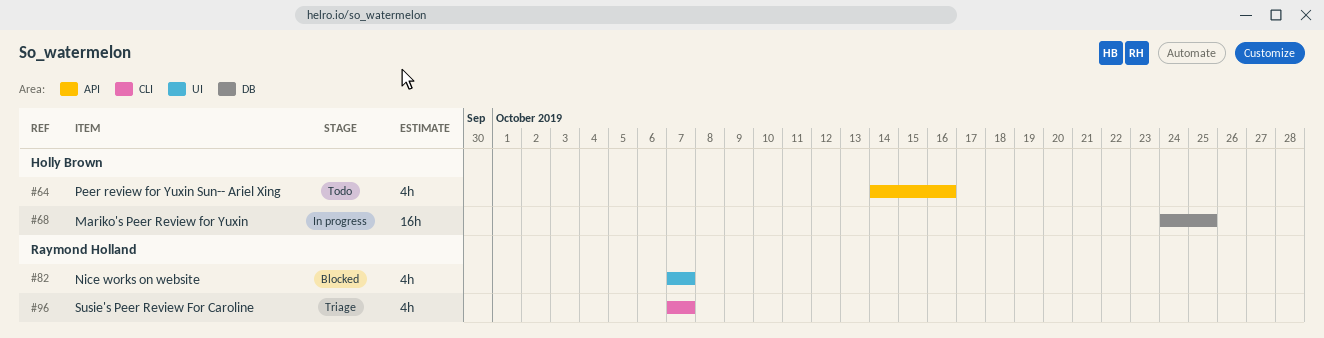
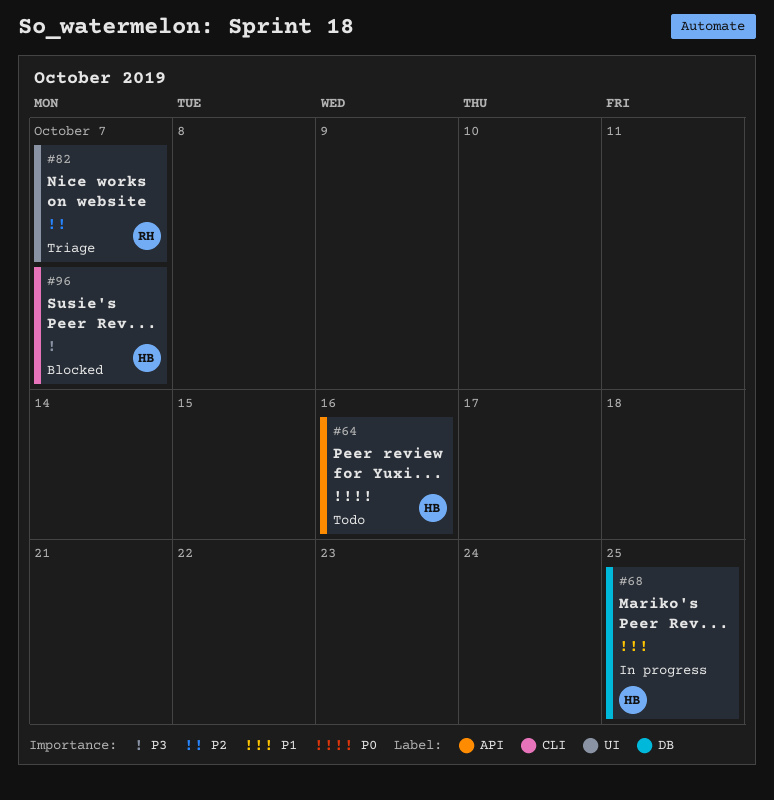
#82, status: Blocked -> Triage
#96, status: Triage -> Blocked
#96, owner: Raymond Holland -> Holly Brown

